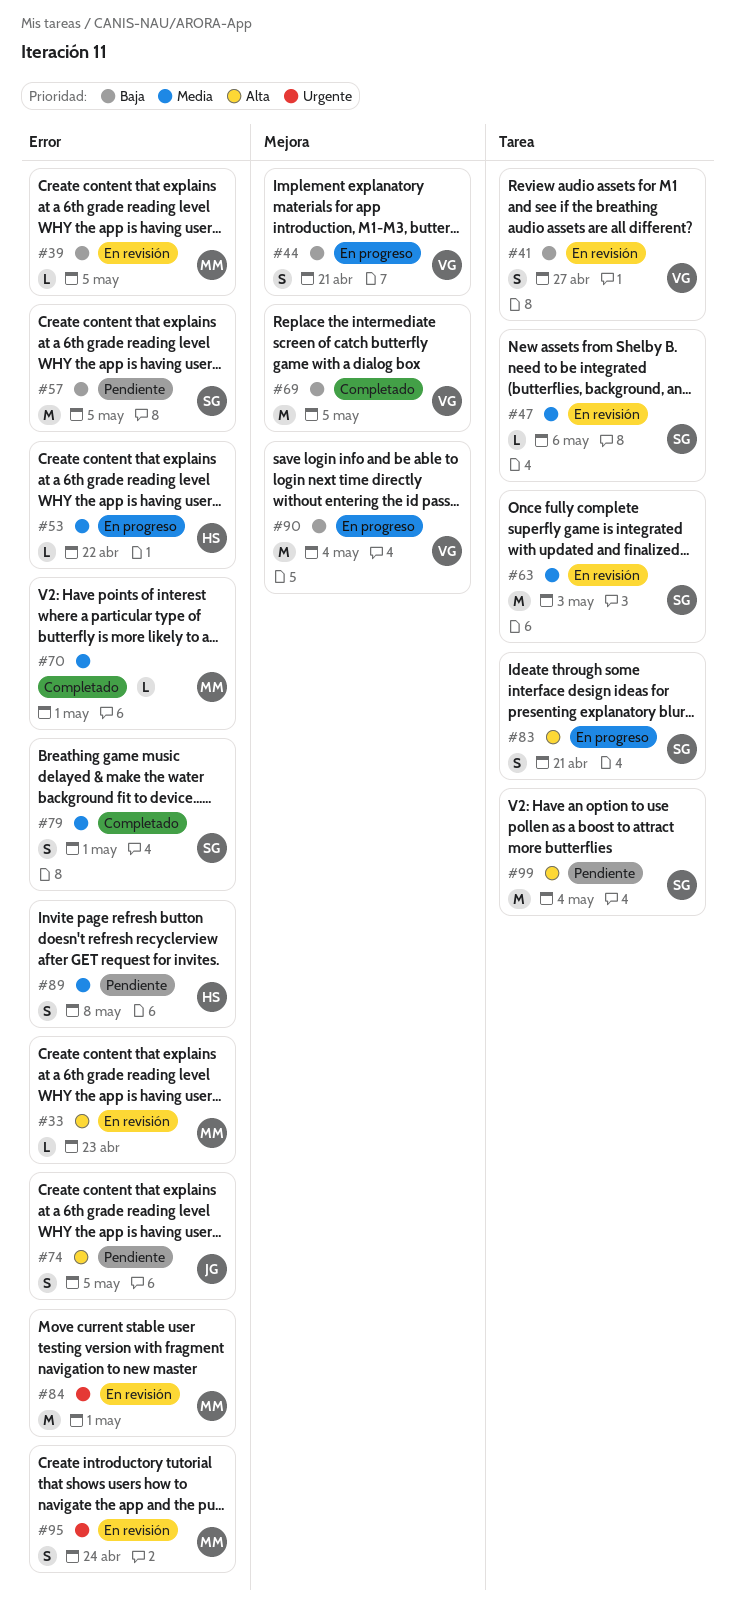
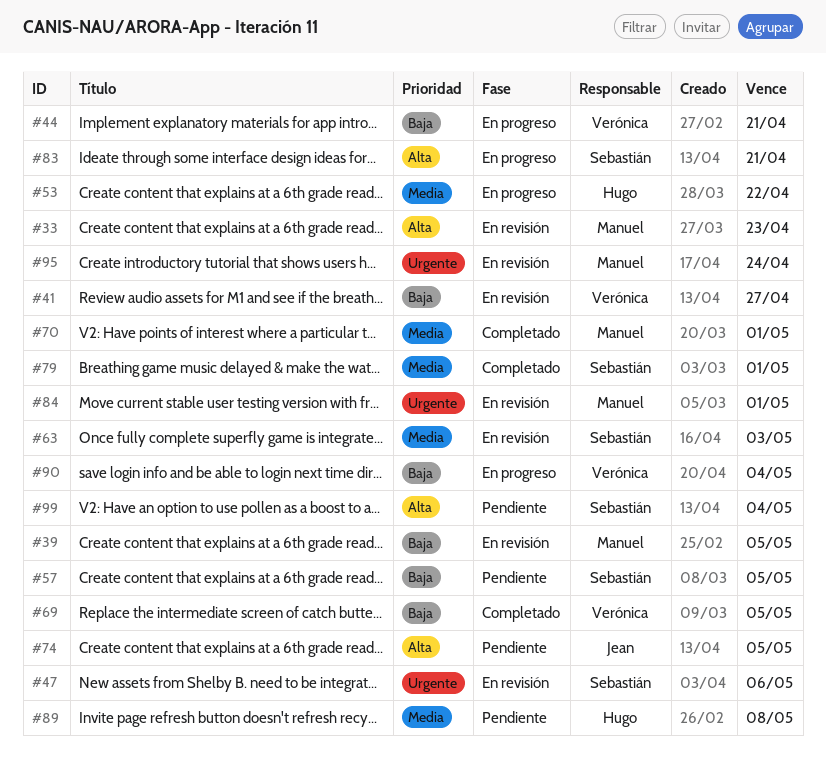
#47, priority: Media -> Urgente

